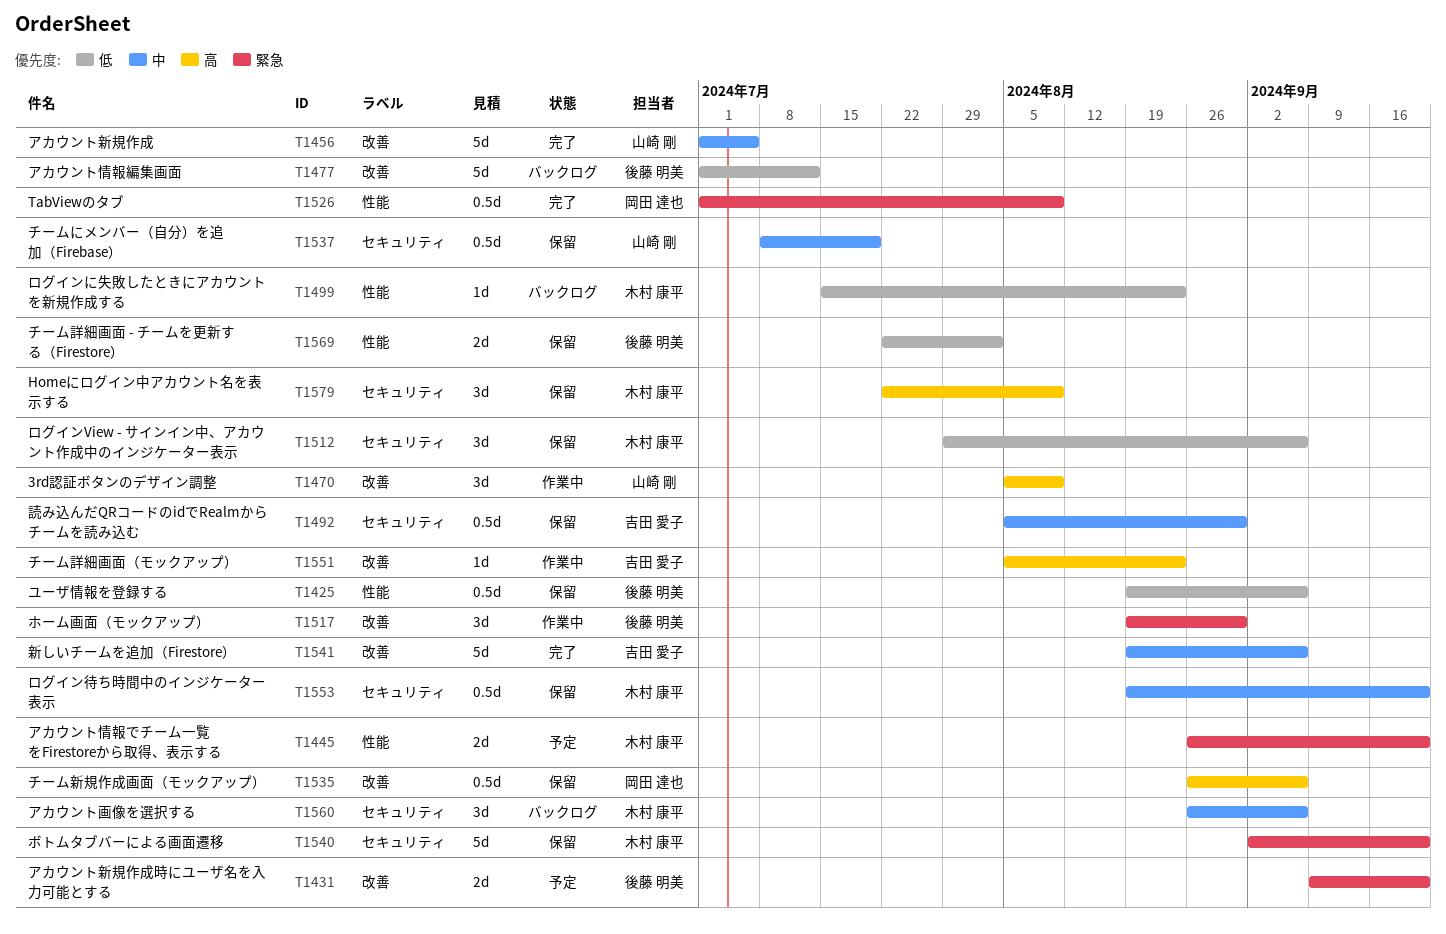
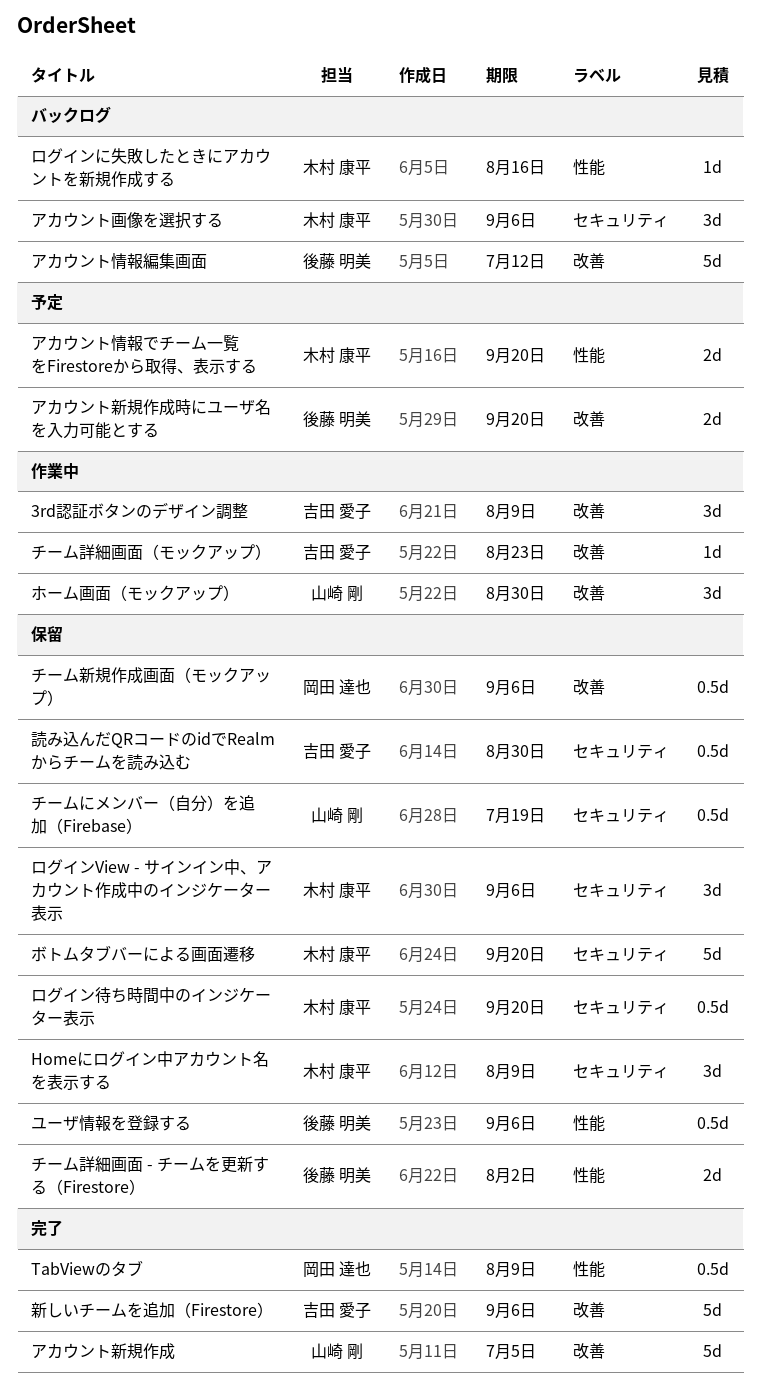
3rd認証ボタンのデザイン調整, owner: 山崎 剛 -> 吉田 愛子
ホーム画面（モックアップ）, owner: 後藤 明美 -> 山崎 剛
ログインに失敗したときにアカウントを新規作成する, due: Aug 23 -> Aug 16

